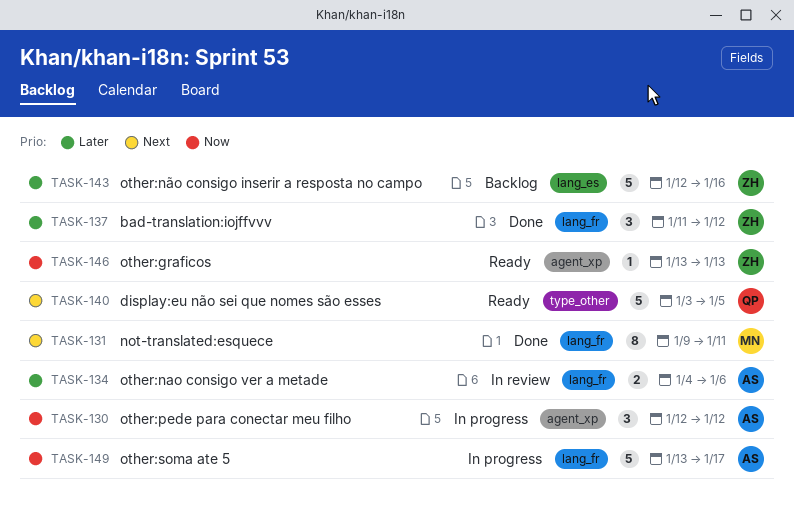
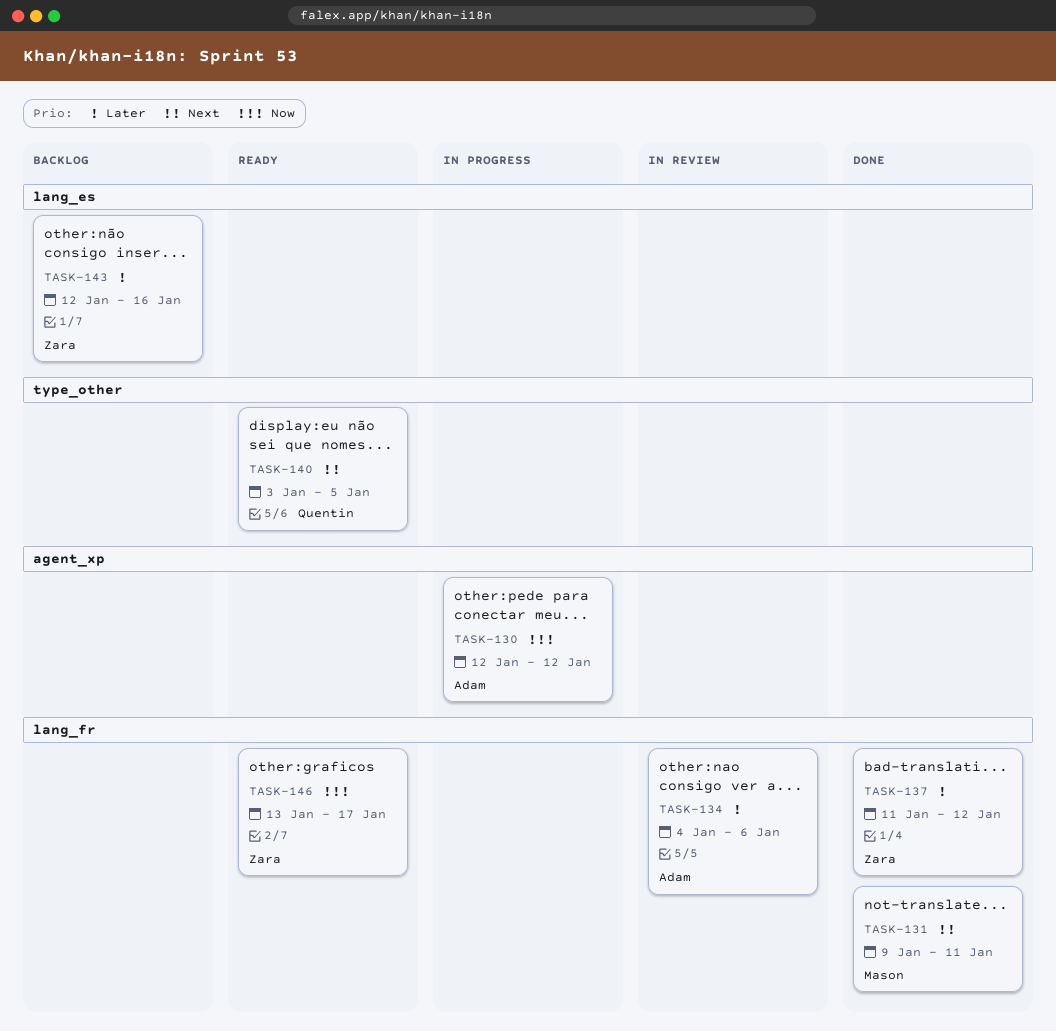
TASK-146, label: agent_xp -> lang_fr
TASK-146, due: Jan 13 -> Jan 17
TASK-149: present -> none

